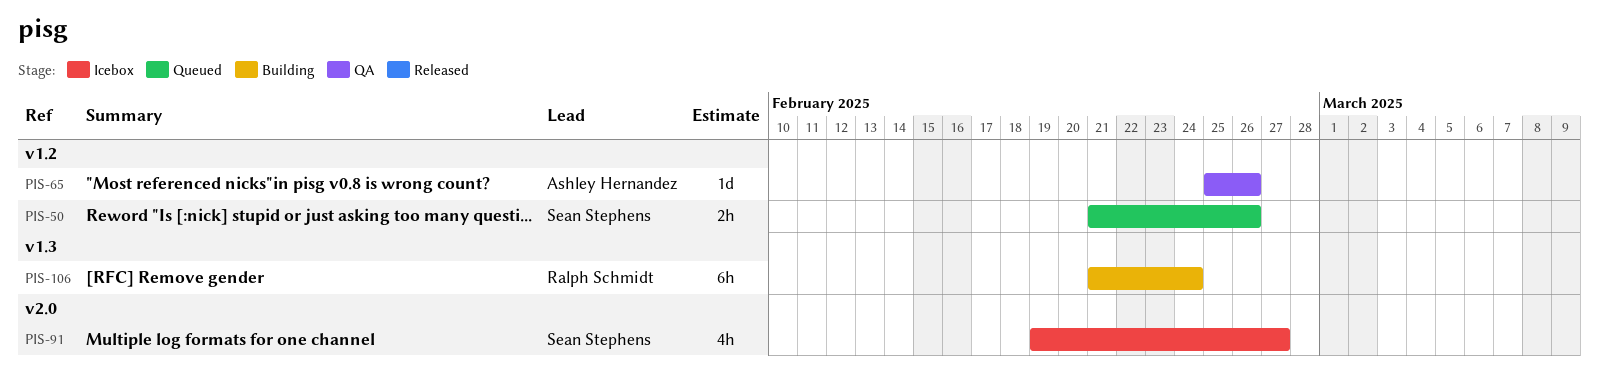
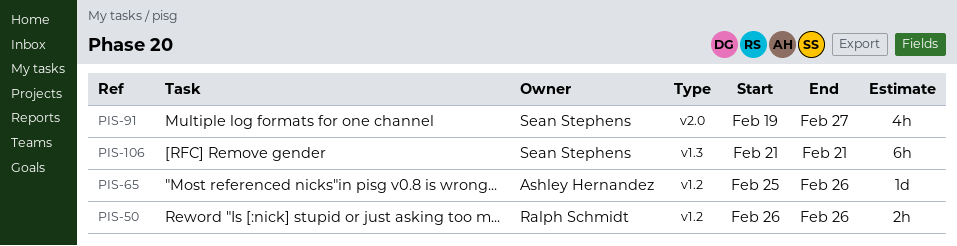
PIS-50, owner: Sean Stephens -> Ralph Schmidt
PIS-50, start: Feb 21 -> Feb 26
PIS-106, owner: Ralph Schmidt -> Sean Stephens
PIS-106, due: Feb 24 -> Feb 21

